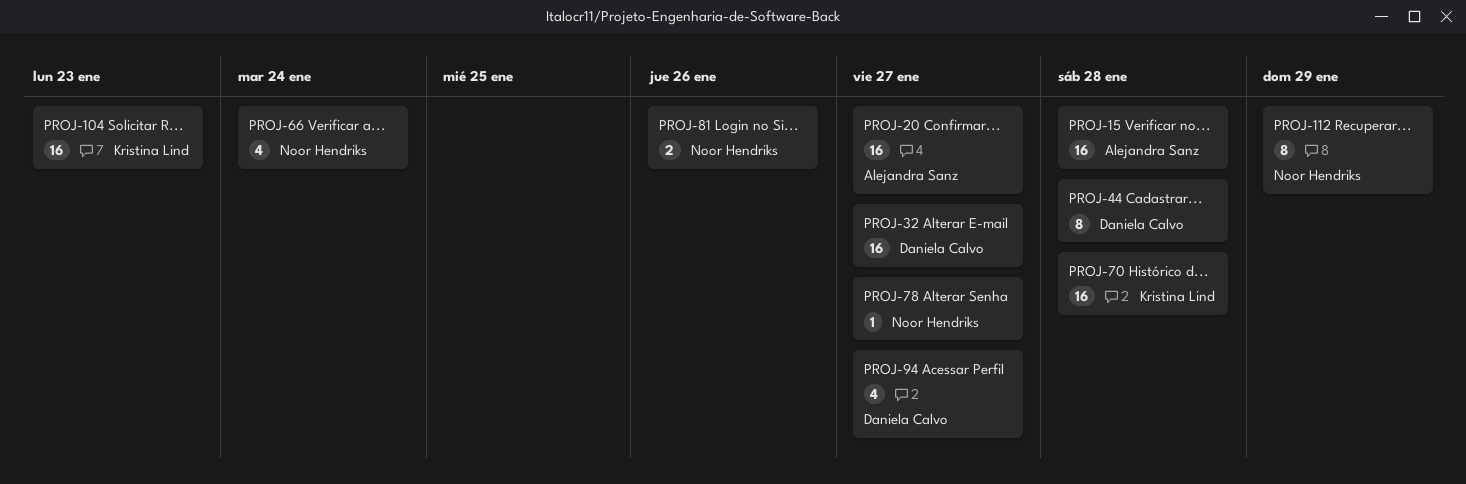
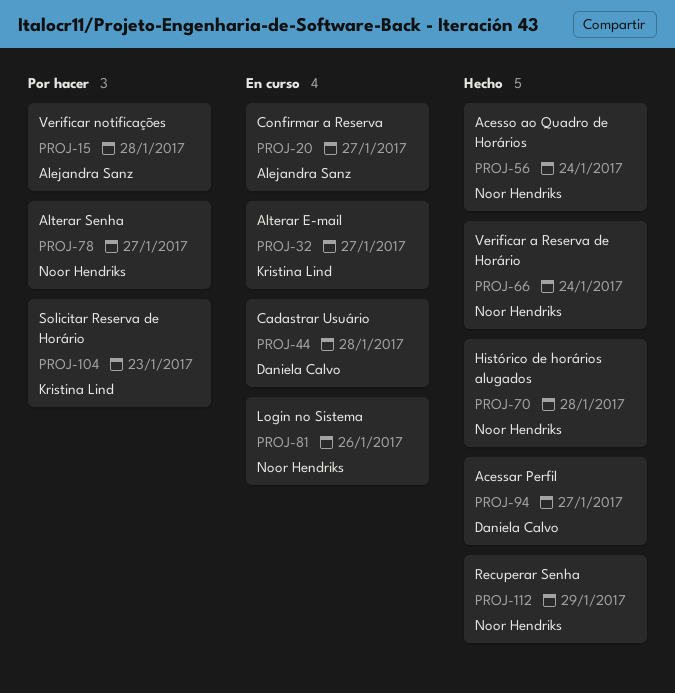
PROJ-32, owner: Daniela Calvo -> Kristina Lind
PROJ-56: none -> present
PROJ-70, owner: Kristina Lind -> Noor Hendriks

